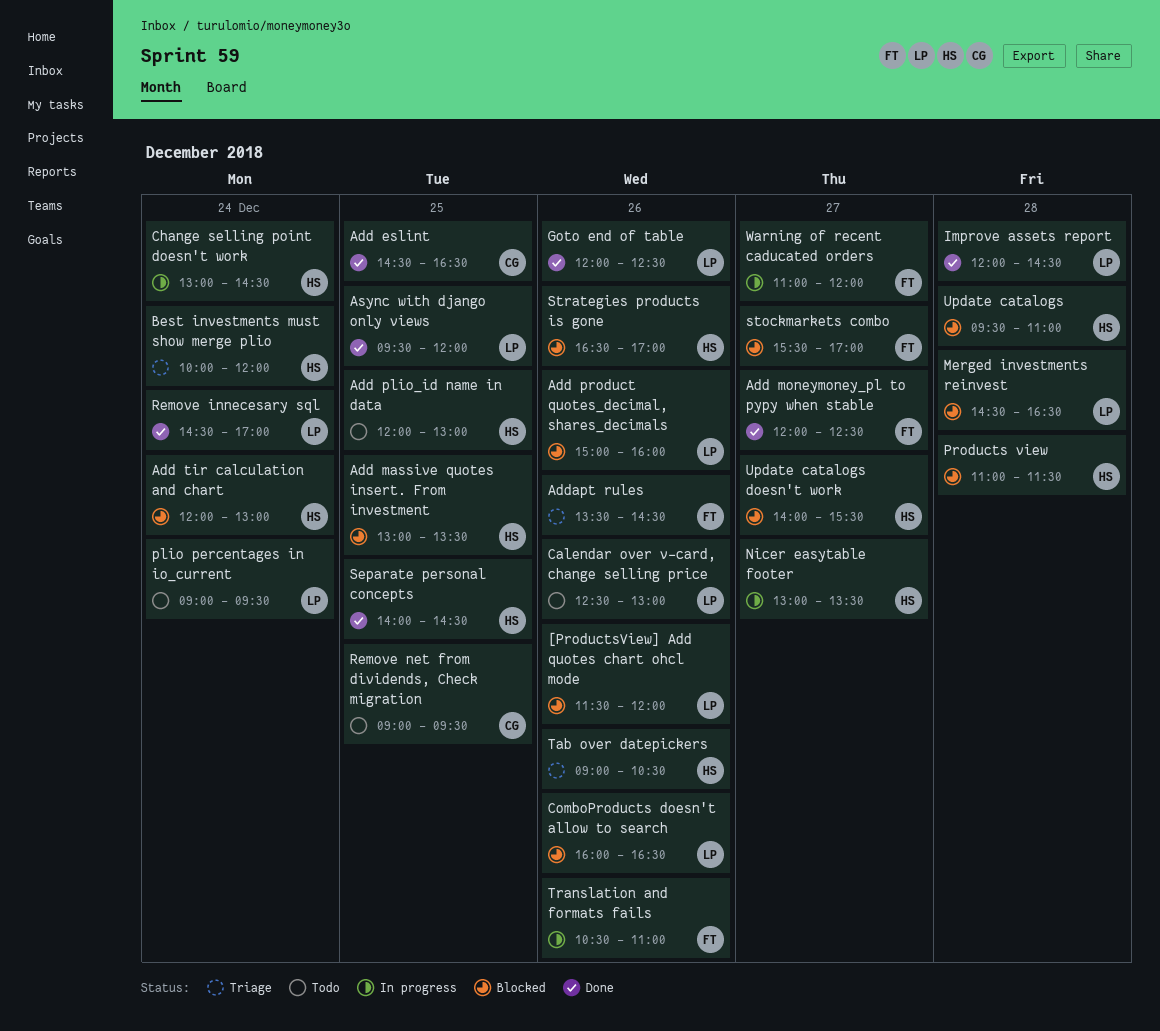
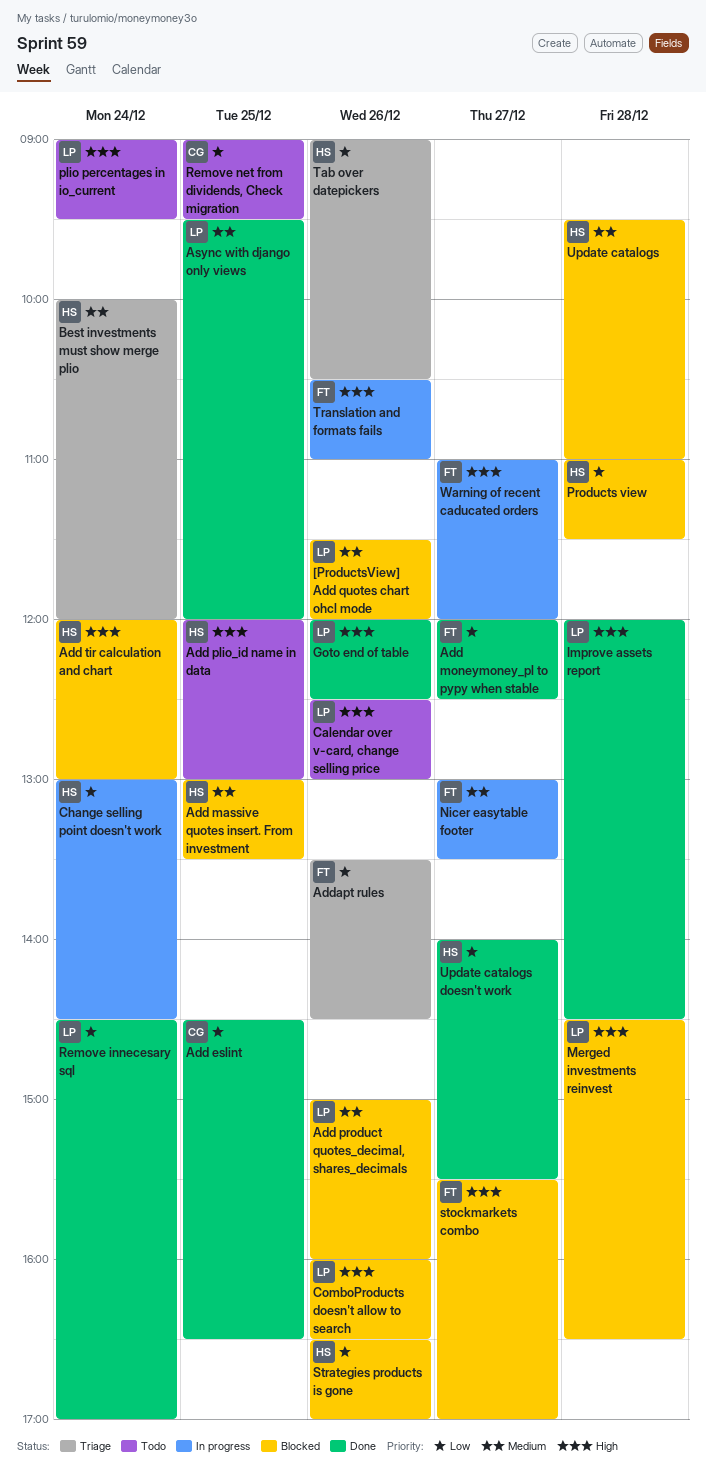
Nicer easytable footer, owner: HS -> FT
Separate personal concepts: present -> none
Update catalogs doesn't work, status: Blocked -> Done

